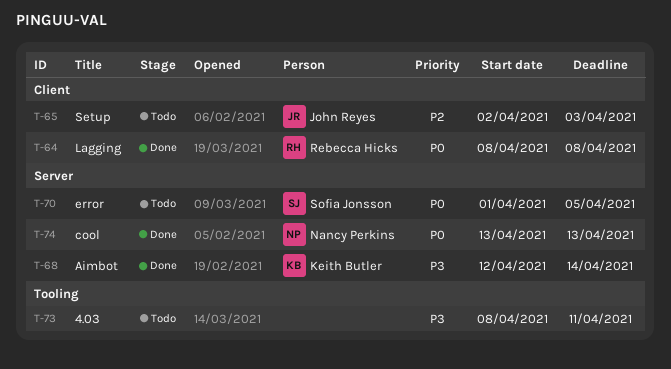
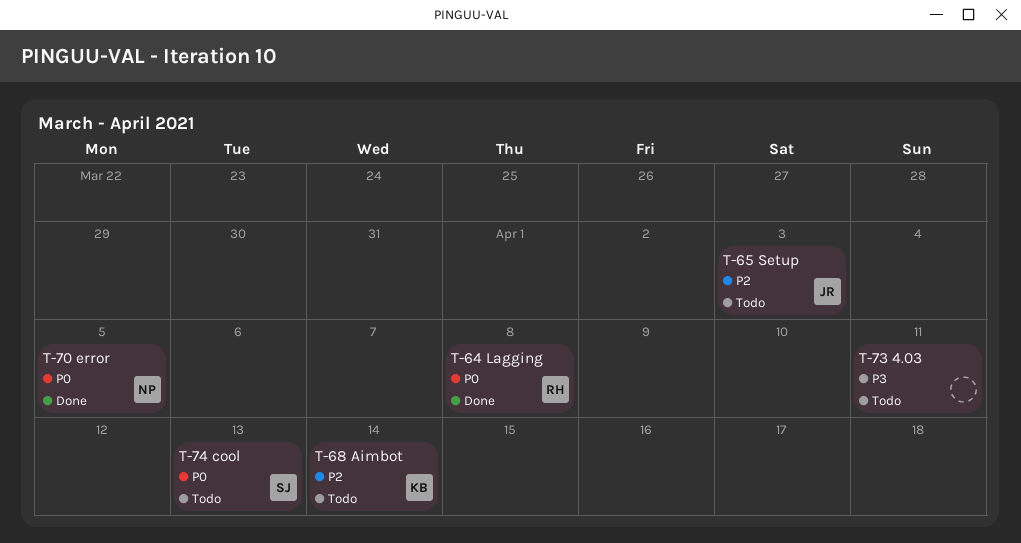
T-68, status: Done -> Todo
T-68, priority: P3 -> P2
T-70, status: Todo -> Done
T-70, owner: Sofia Jonsson -> Nancy Perkins
T-74, status: Done -> Todo
T-74, owner: Nancy Perkins -> Sofia Jonsson

